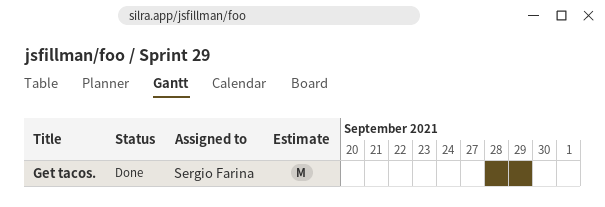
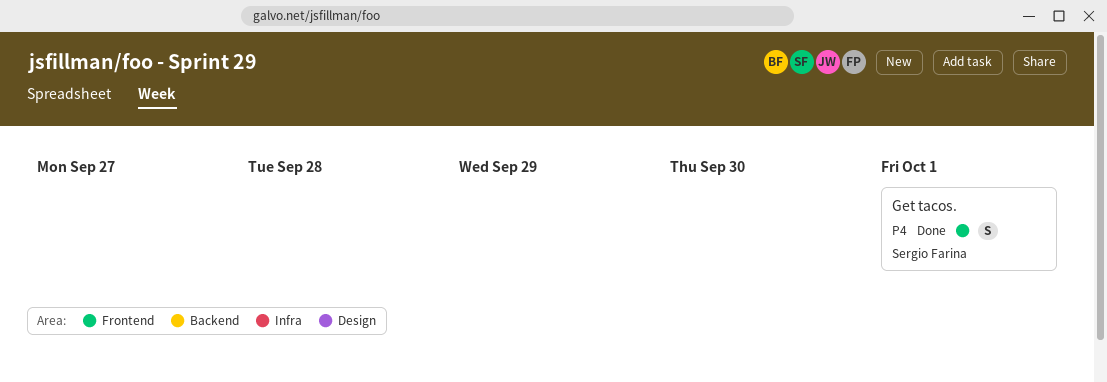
Get tacos., estimate: M -> S
Get tacos., due: Sep 29 -> Oct 1

